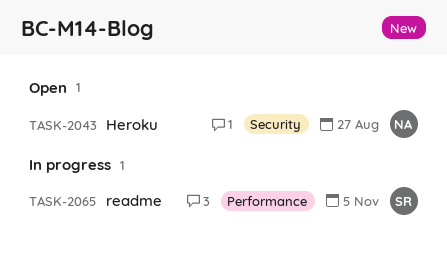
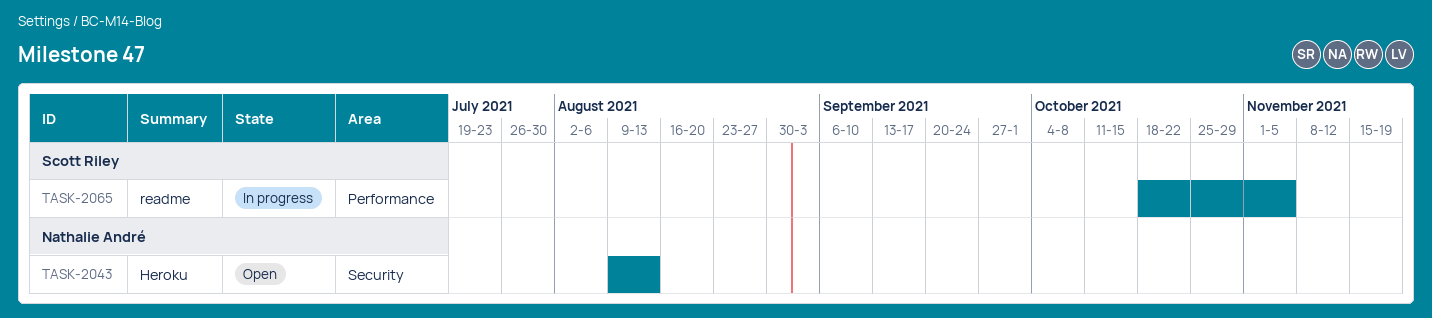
TASK-2043, due: Aug 27 -> Aug 13

